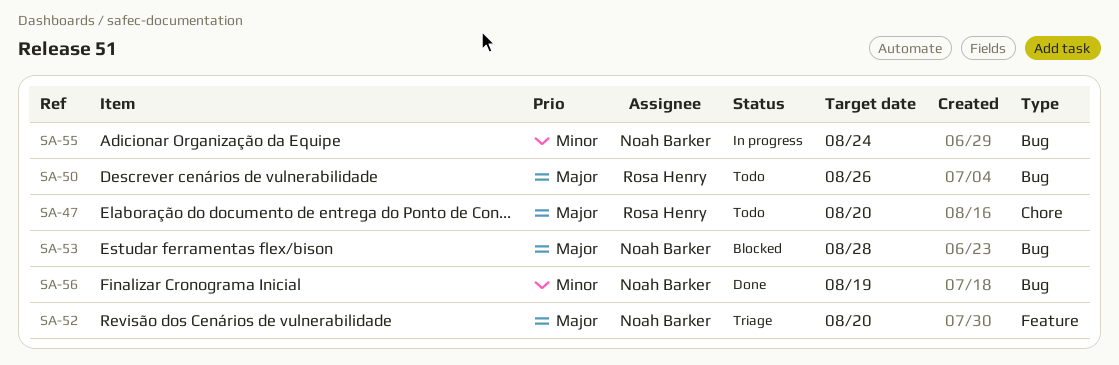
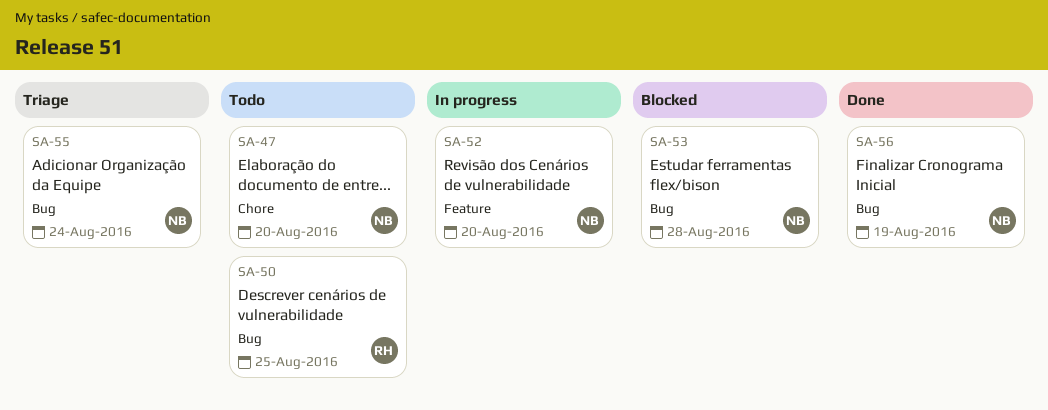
SA-47, owner: Rosa Henry -> Noah Barker
SA-50, due: Aug 26 -> Aug 25
SA-52, status: Triage -> In progress
SA-55, status: In progress -> Triage

